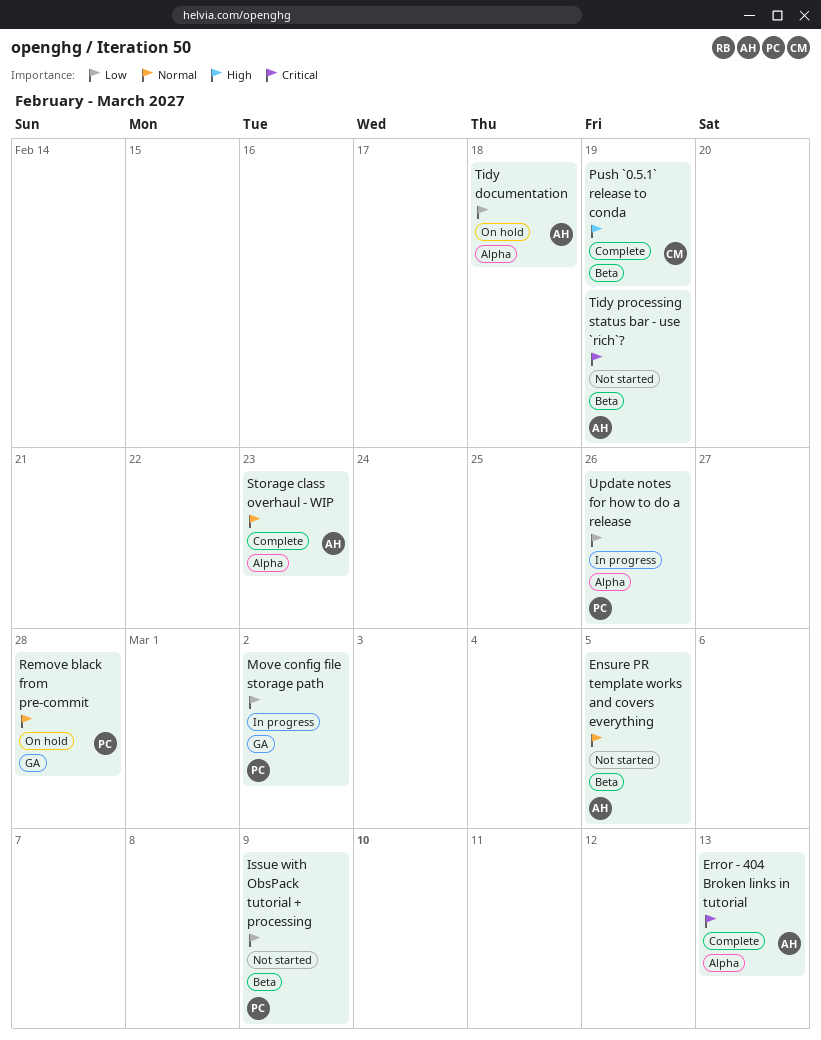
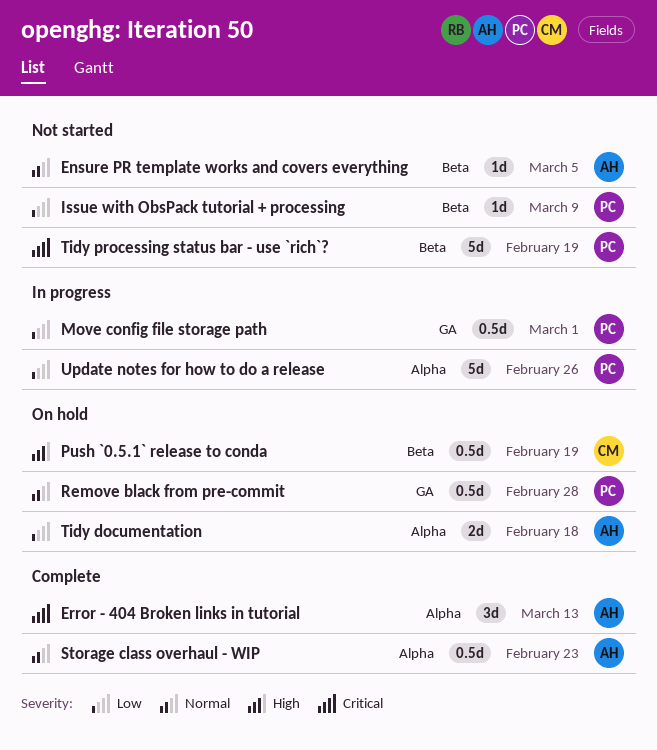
Move config file storage path, due: Mar 2 -> Mar 1
Push `0.5.1` release to conda, status: Complete -> On hold
Tidy processing status bar - use `rich`?, owner: AH -> PC

